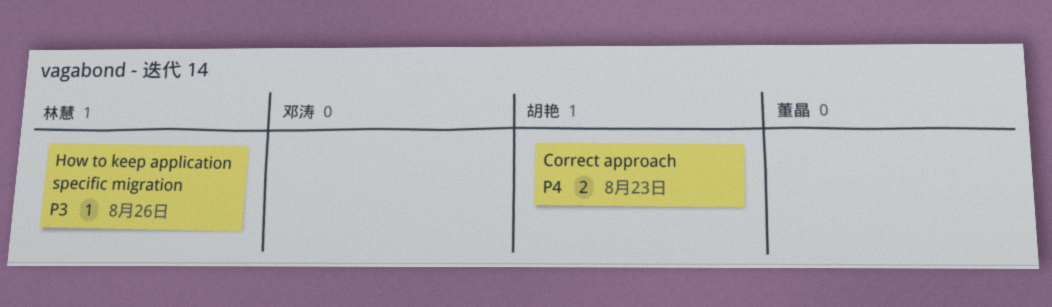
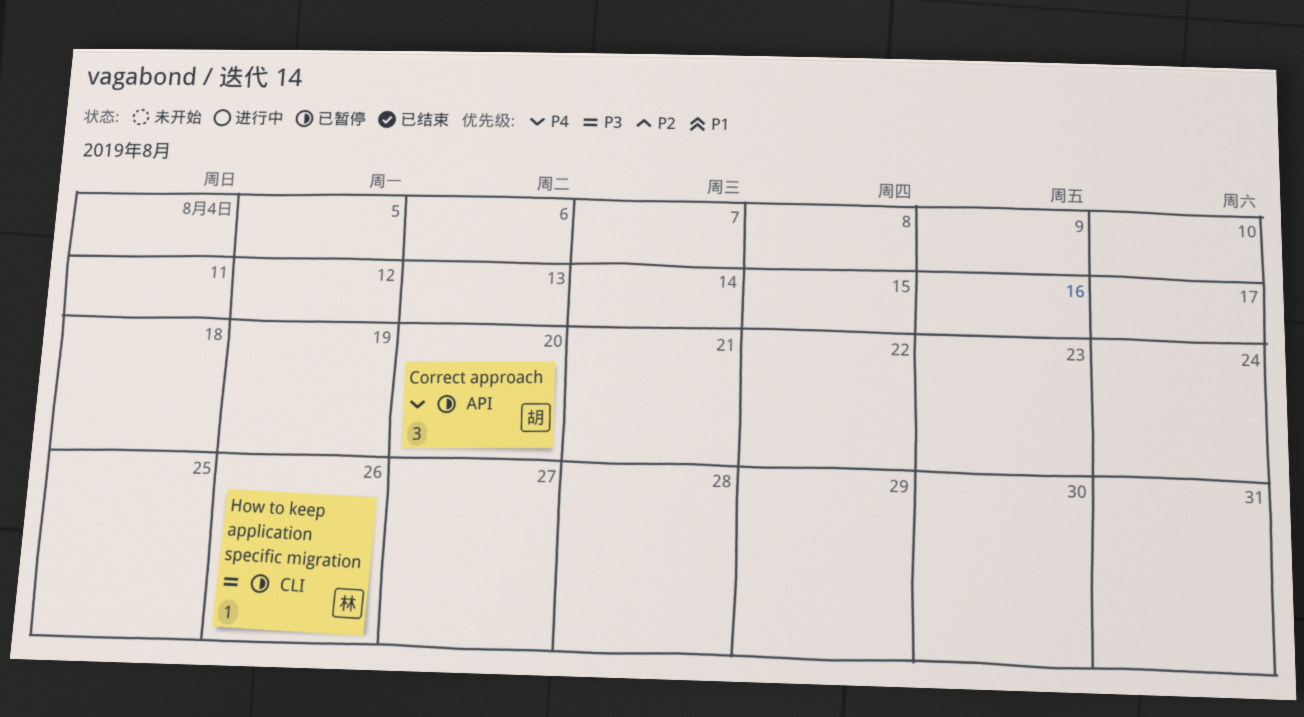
Correct approach, estimate: 2 -> 3
Correct approach, due: Aug 23 -> Aug 20

